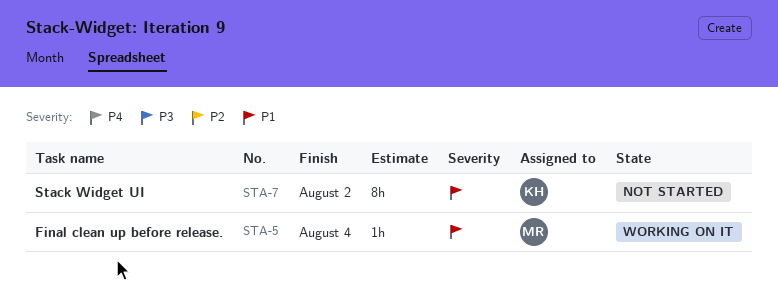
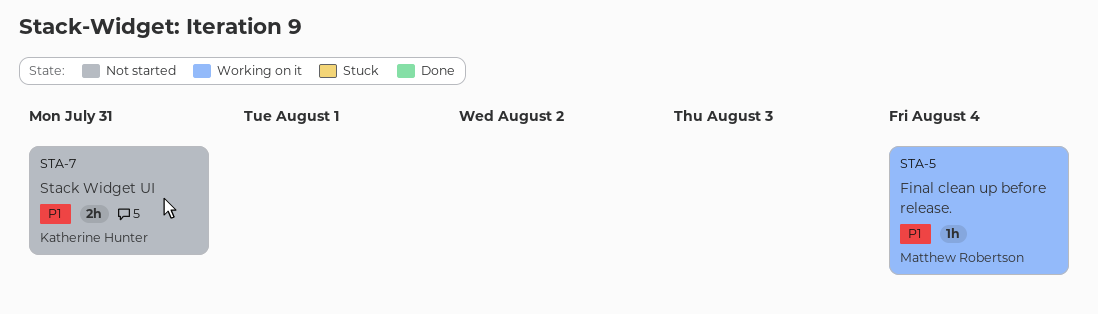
STA-7, estimate: 8h -> 2h
STA-7, due: Aug 2 -> Jul 31

